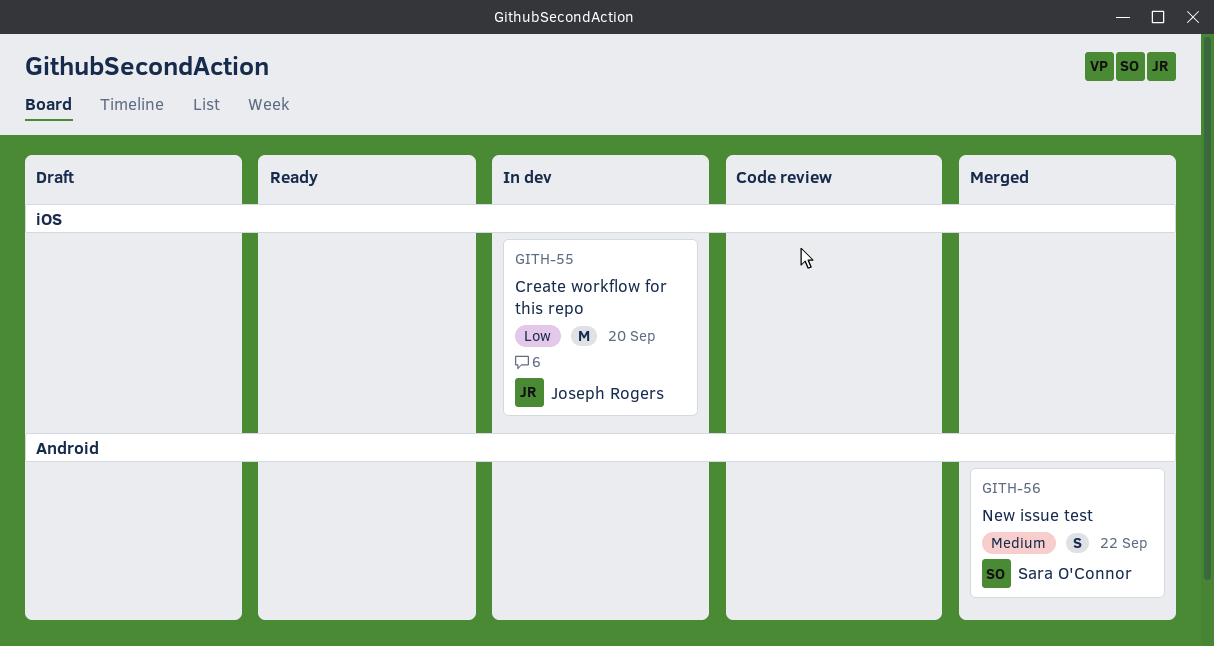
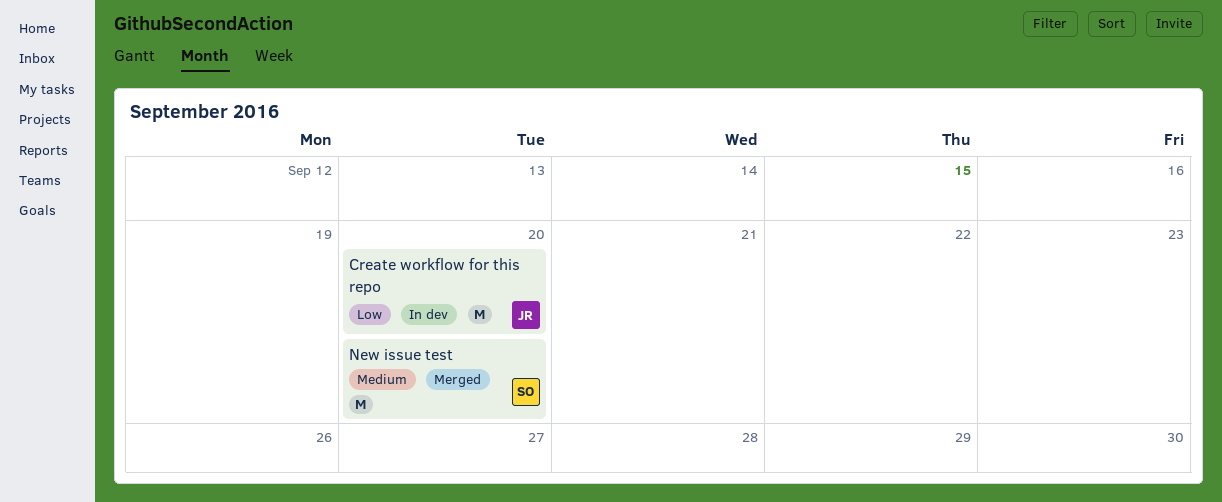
New issue test, estimate: S -> M
New issue test, due: Sep 22 -> Sep 20

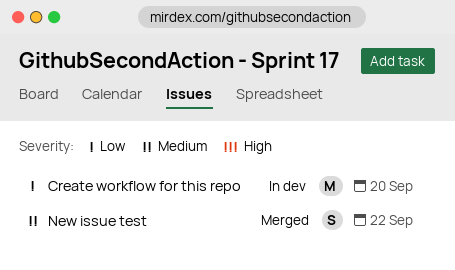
New issue test, estimate: M -> S
New issue test, due: Sep 20 -> Sep 22

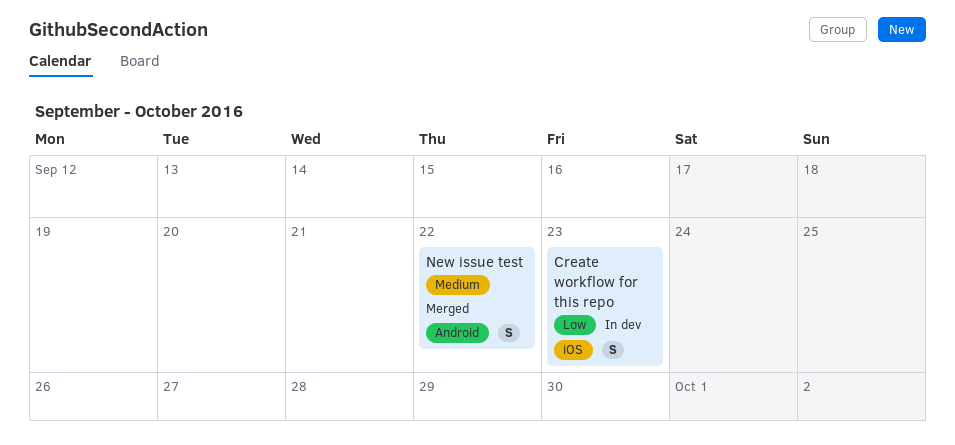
Create workflow for this repo, estimate: M -> S
Create workflow for this repo, due: Sep 20 -> Sep 23

